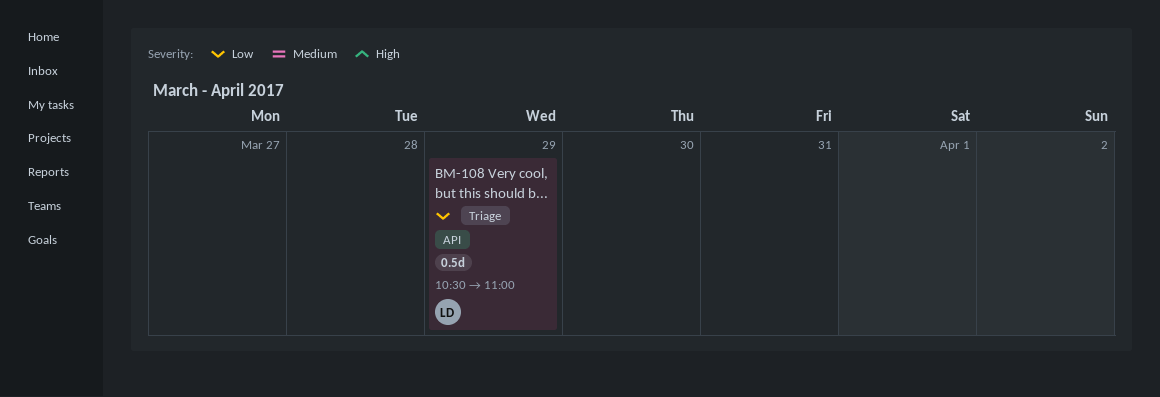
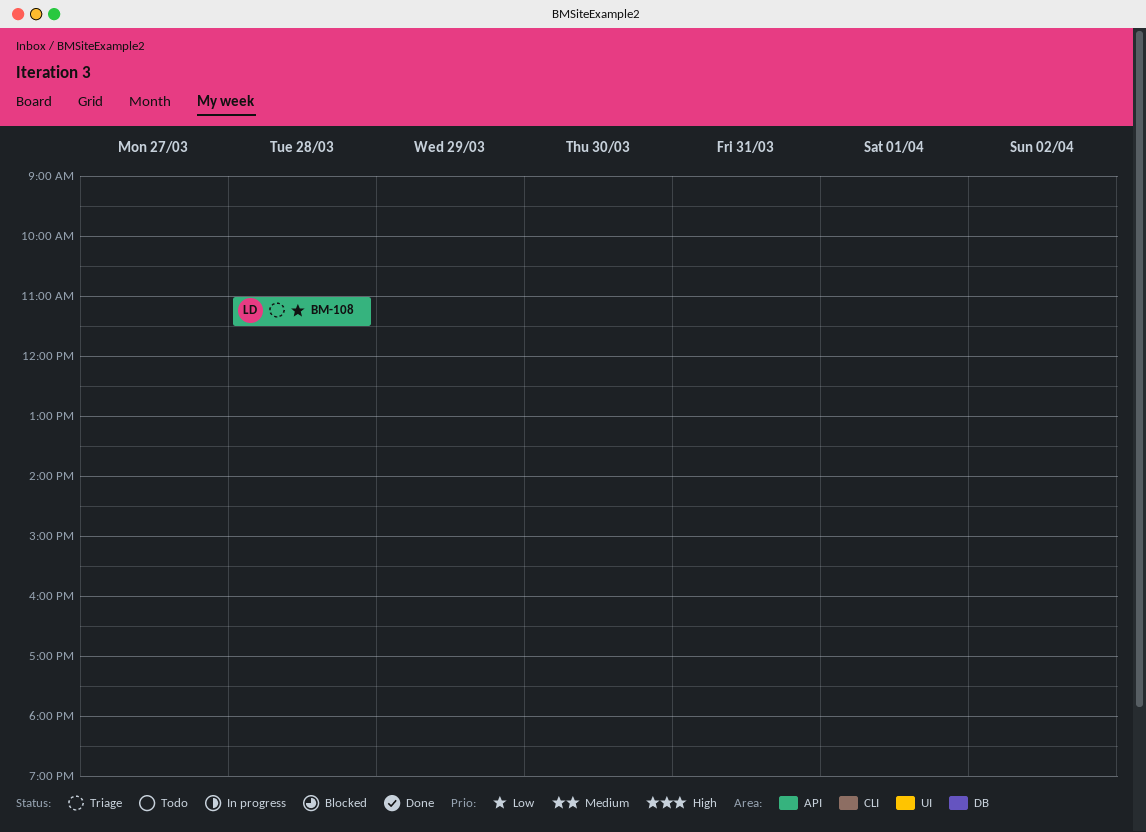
BM-108, day: Mar 29 -> Mar 28
BM-108, begins: 10:30 -> 11:00
BM-108, ends: 11:00 -> 11:30

